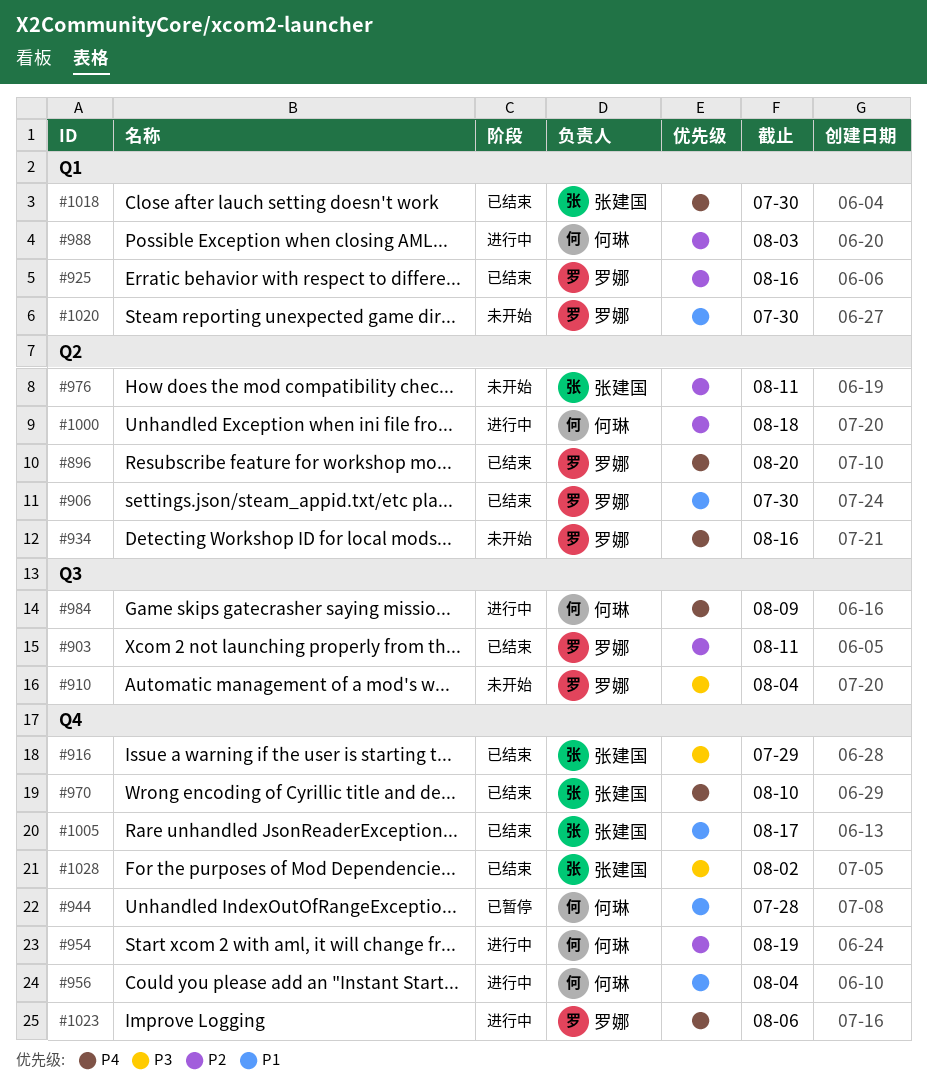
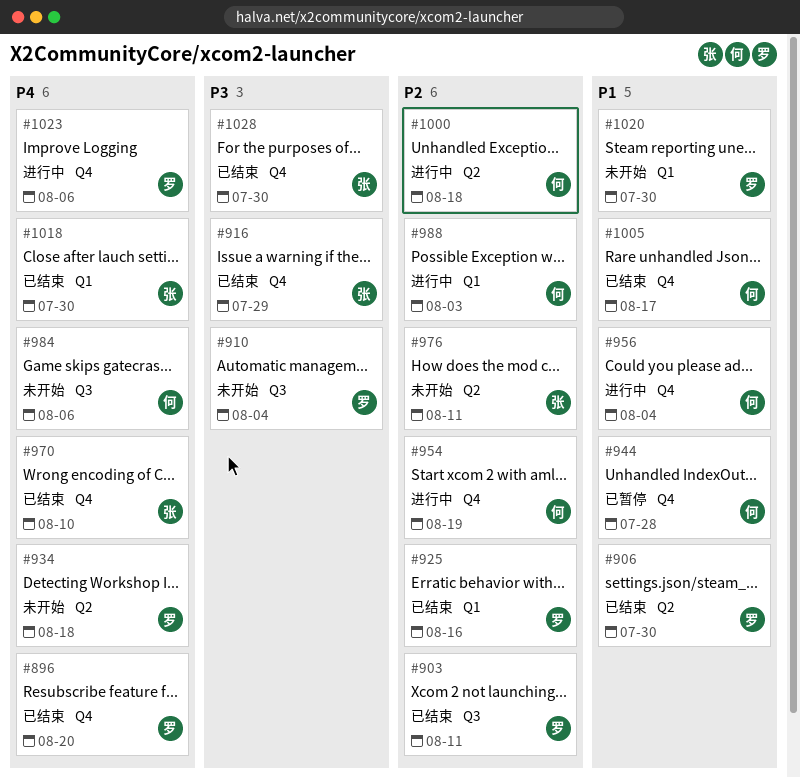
#896, label: Q2 -> Q4
#934, due: Aug 16 -> Aug 18
#984, status: 进行中 -> 未开始
#984, due: Aug 9 -> Aug 6
#1005, owner: 张建国 -> 何琳
#1028, due: Aug 2 -> Jul 30

